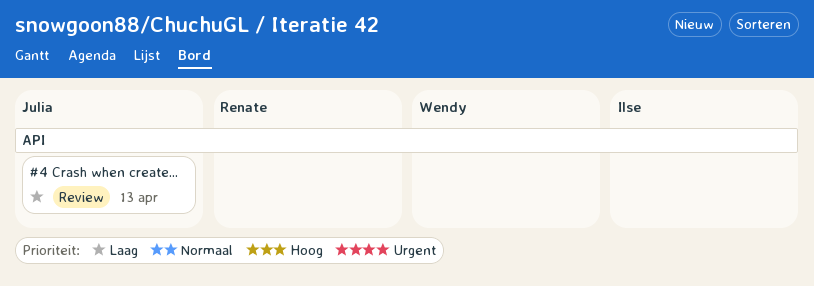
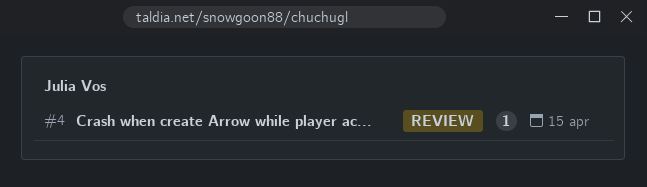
#4, due: Apr 13 -> Apr 15

